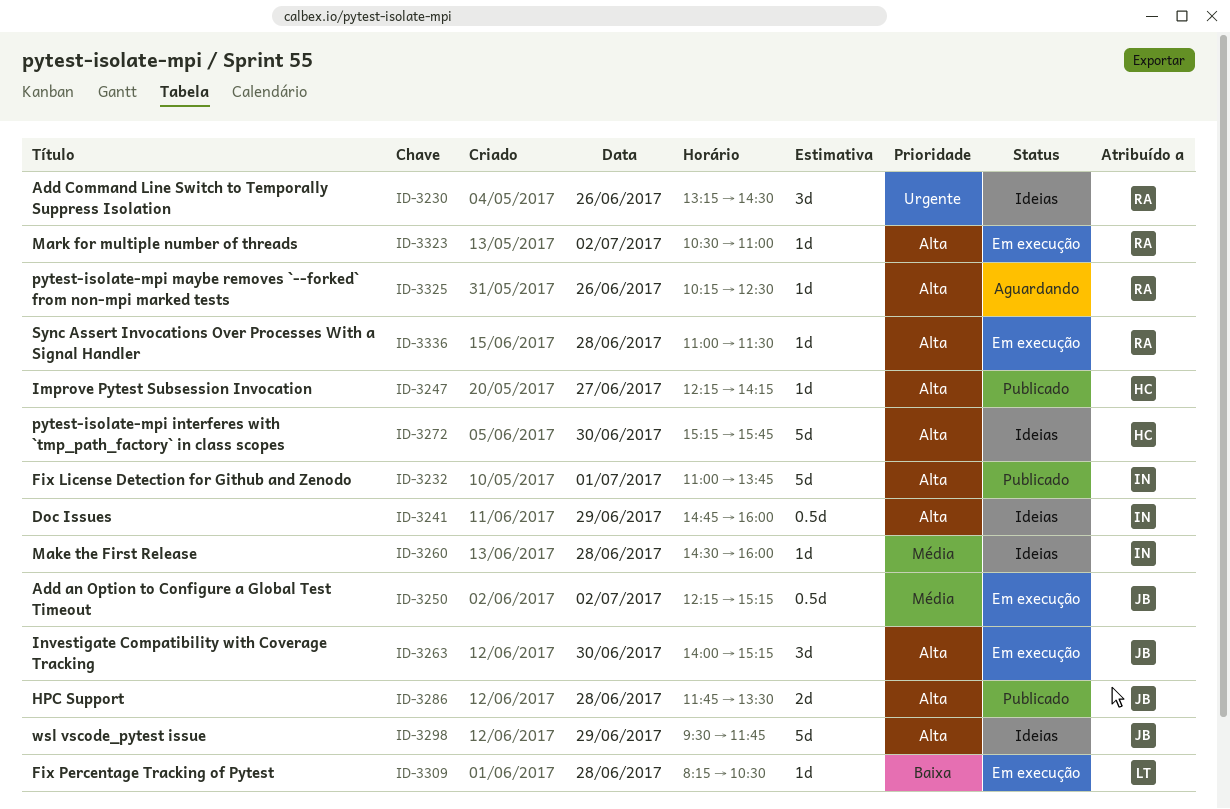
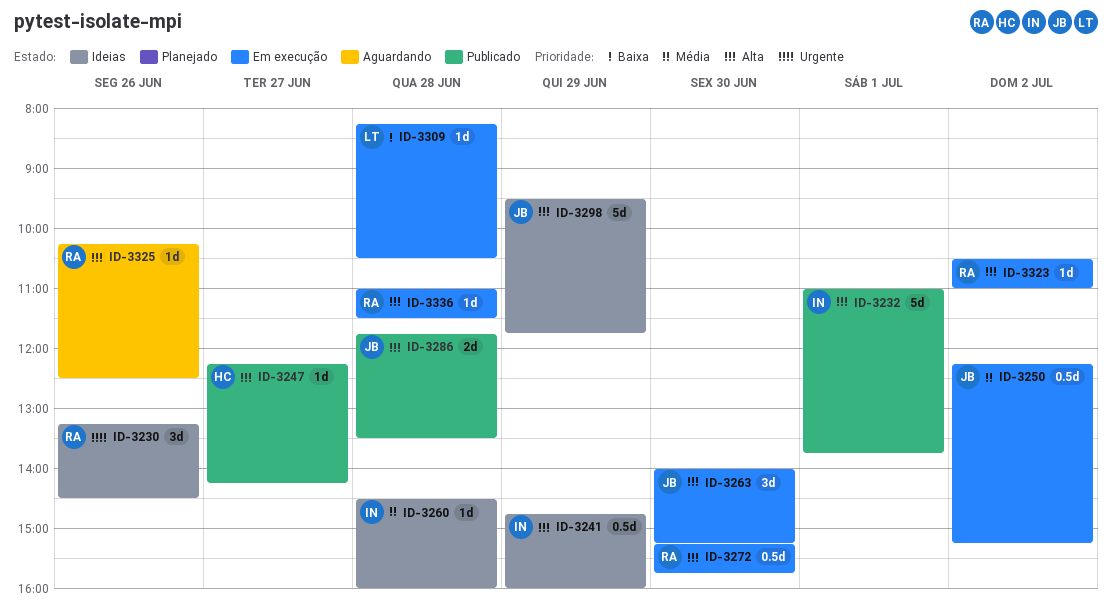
ID-3272, status: Ideias -> Em execução
ID-3272, owner: HC -> RA
ID-3272, estimate: 5d -> 0.5d

